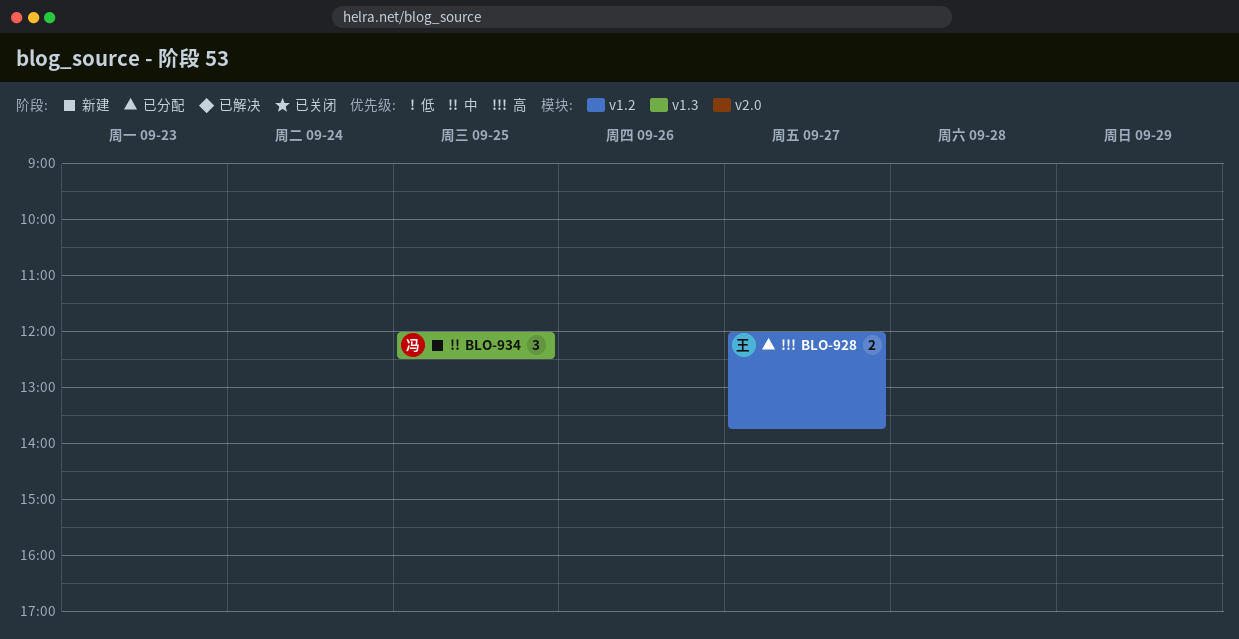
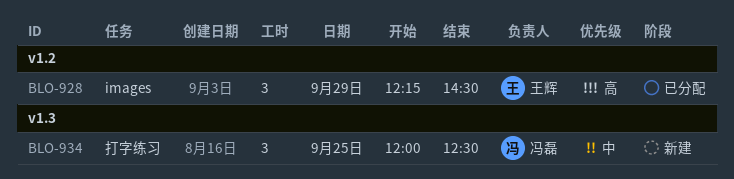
BLO-928, estimate: 2 -> 3
BLO-928, day: Sep 27 -> Sep 29
BLO-928, begins: 12:00 -> 12:15
BLO-928, ends: 13:45 -> 14:30

